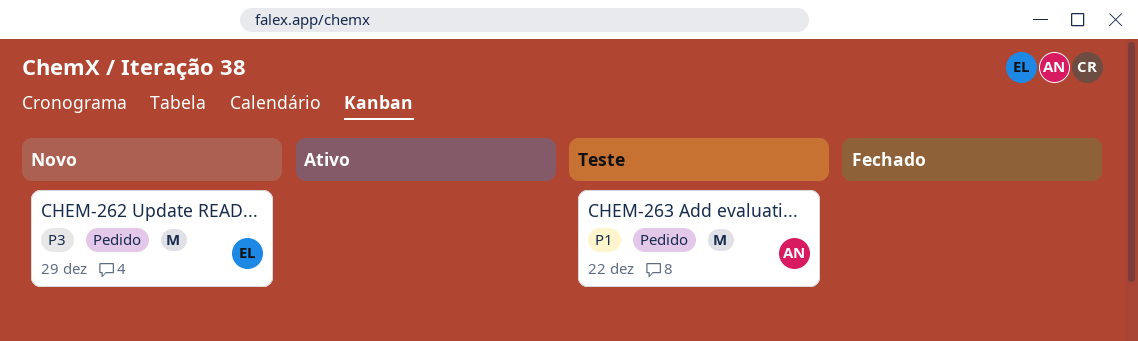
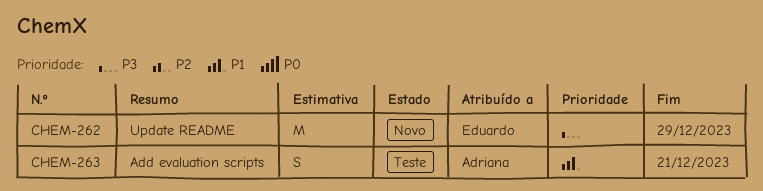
CHEM-263, estimate: M -> S
CHEM-263, due: Dec 22 -> Dec 21

